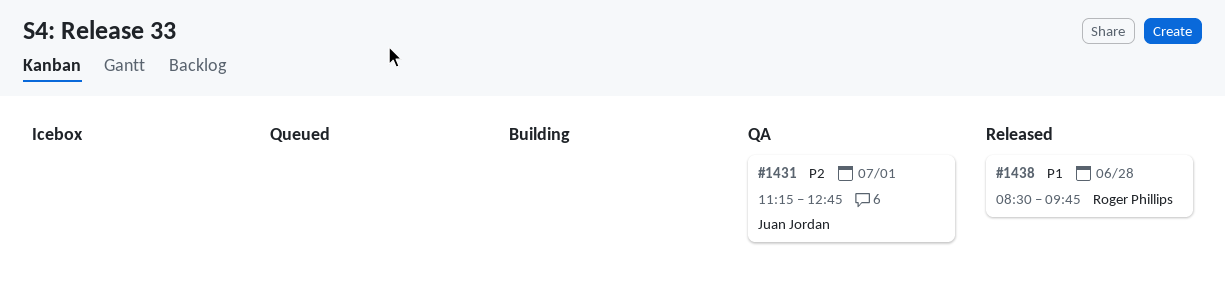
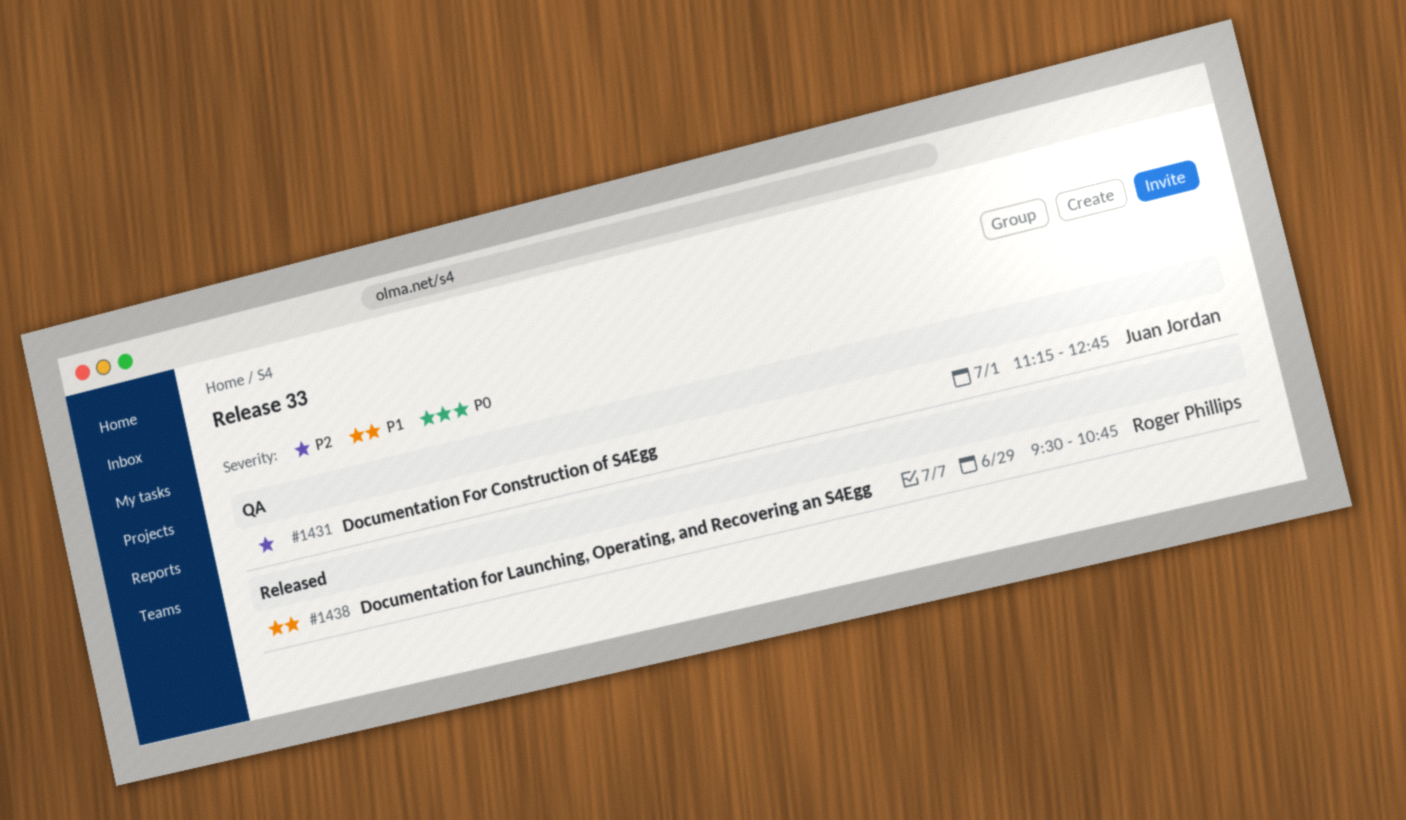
#1438, day: Jun 28 -> Jun 29
#1438, begins: 08:30 -> 09:30
#1438, ends: 09:45 -> 10:45

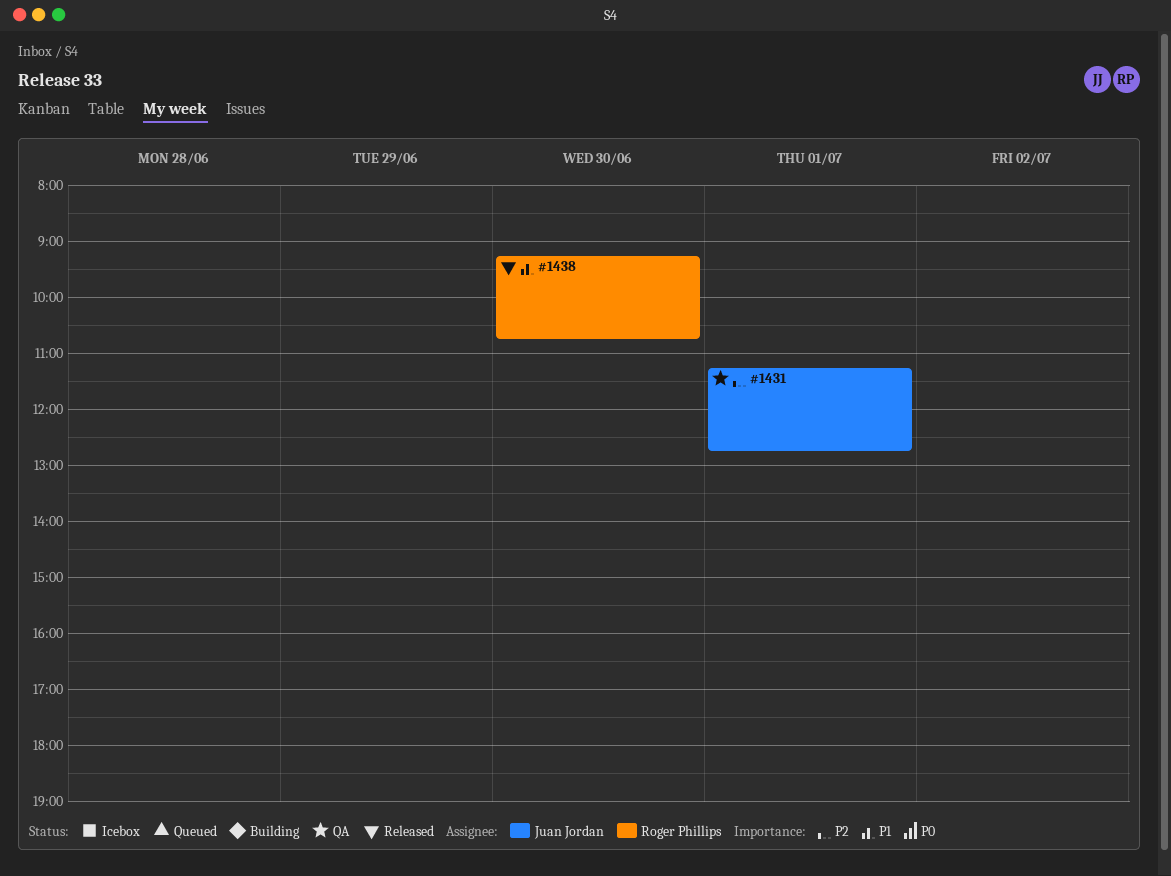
#1438, day: Jun 29 -> Jun 30
#1438, begins: 09:30 -> 09:15

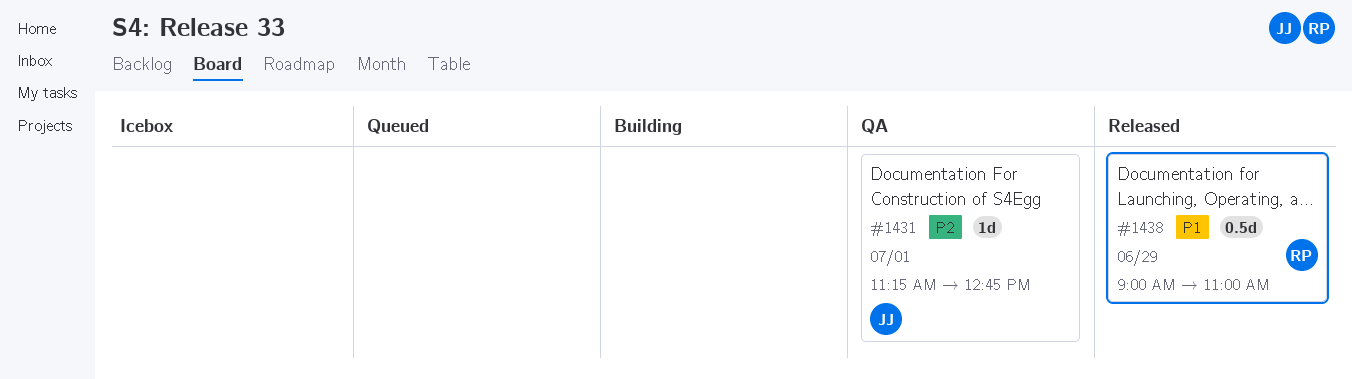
#1438, day: Jun 30 -> Jun 29
#1438, begins: 09:15 -> 09:00
#1438, ends: 10:45 -> 11:00

